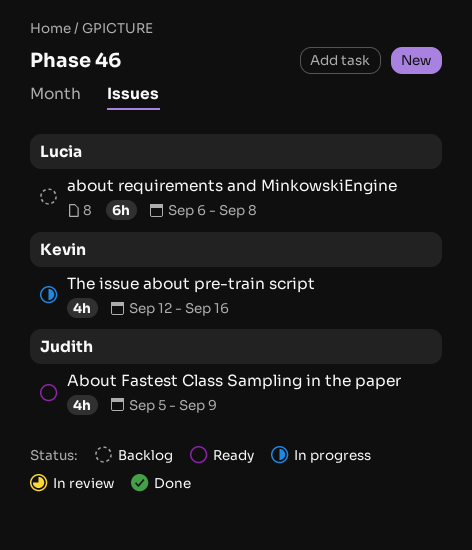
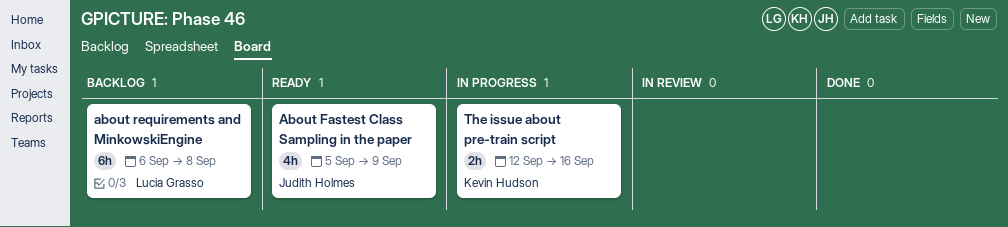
The issue about pre-train script, estimate: 4h -> 2h

